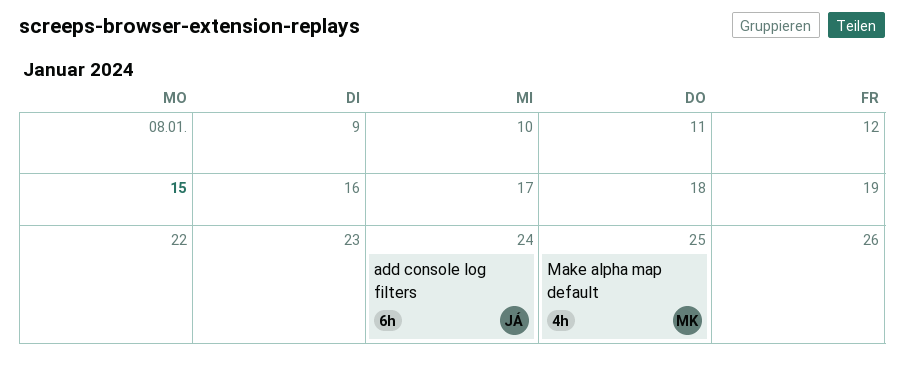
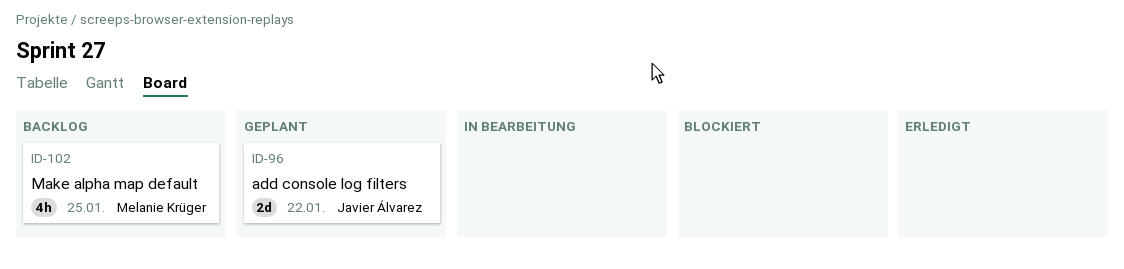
add console log filters, estimate: 6h -> 2d
add console log filters, due: Jan 24 -> Jan 22

